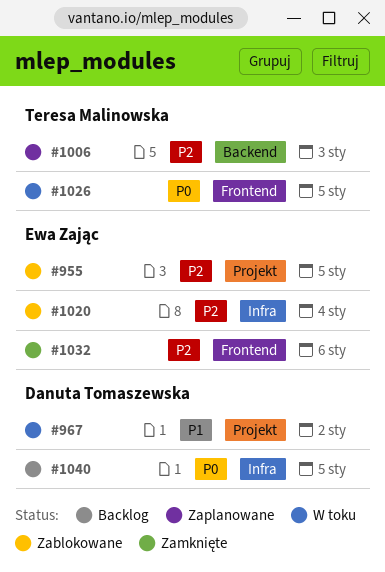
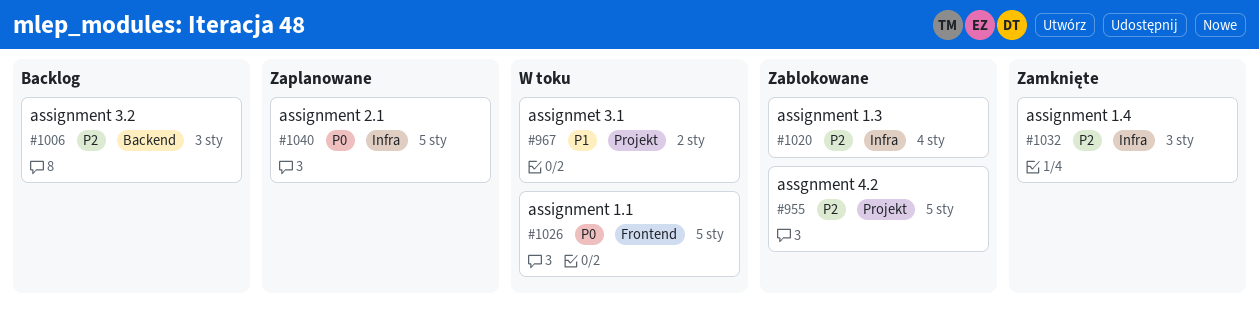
#1006, status: Zaplanowane -> Backlog
#1032, label: Frontend -> Infra
#1032, due: Jan 6 -> Jan 3
#1040, status: Backlog -> Zaplanowane

